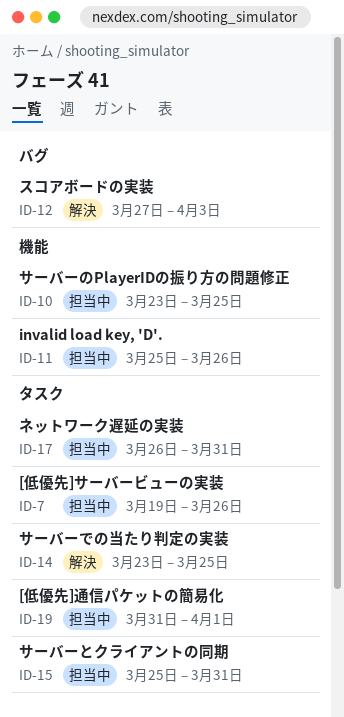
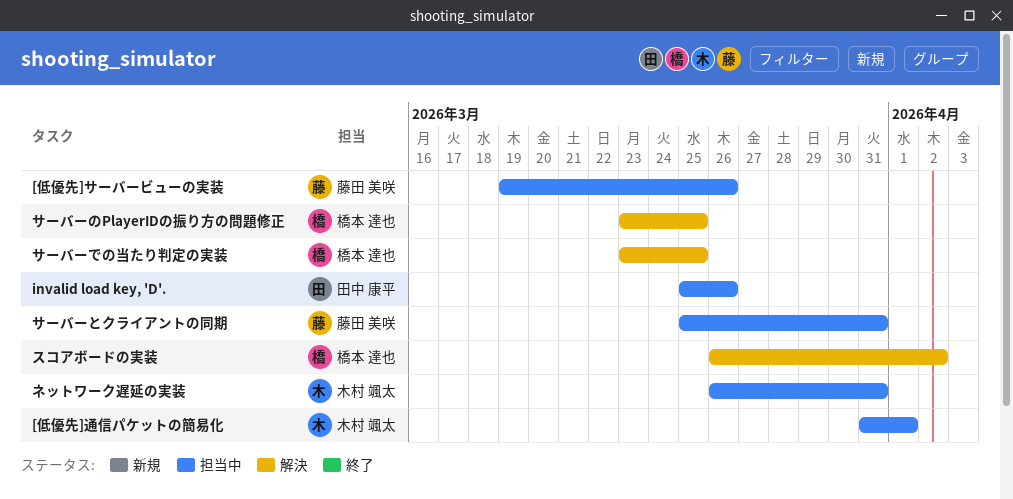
サーバーのPlayerIDの振り方の問題修正, status: 担当中 -> 解決
スコアボードの実装, start: Mar 27 -> Mar 26
スコアボードの実装, due: Apr 3 -> Apr 2

